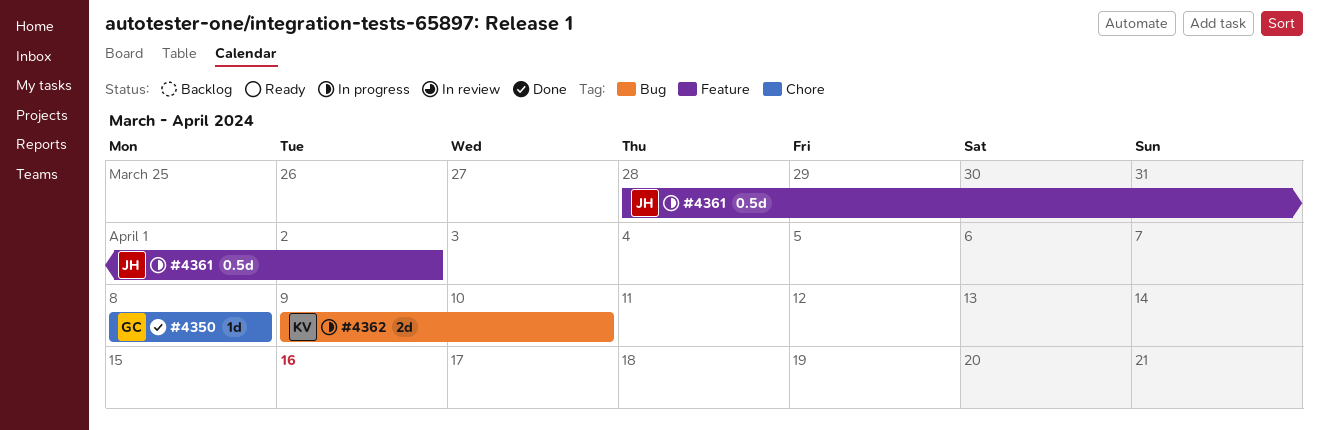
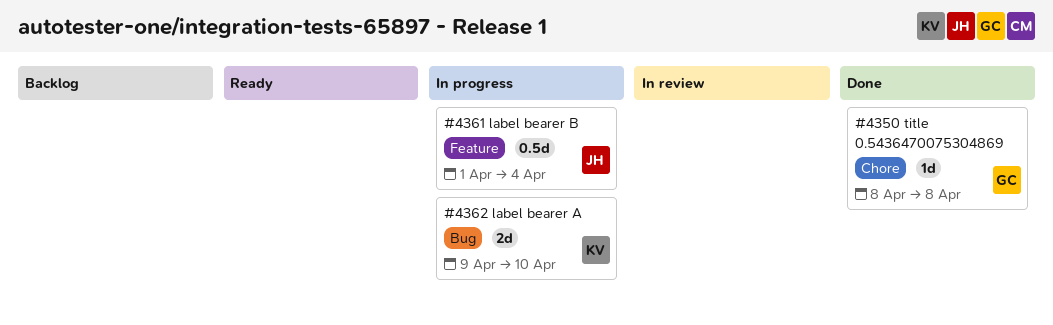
#4361, start: Mar 28 -> Apr 1
#4361, due: Apr 2 -> Apr 4

